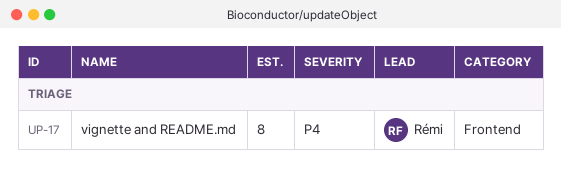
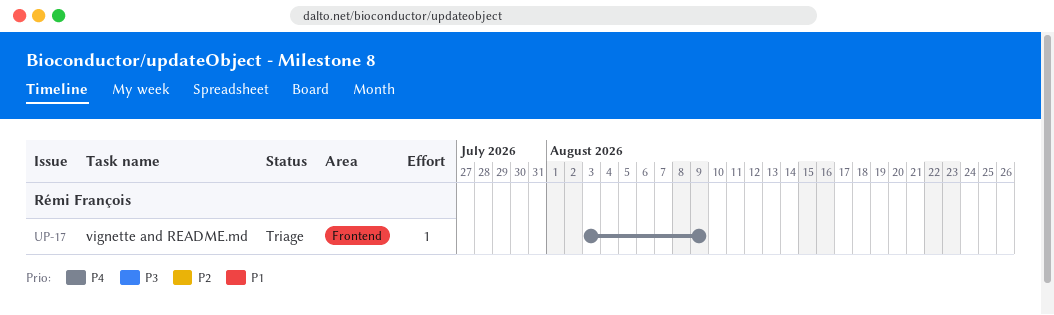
UP-17, estimate: 8 -> 1

